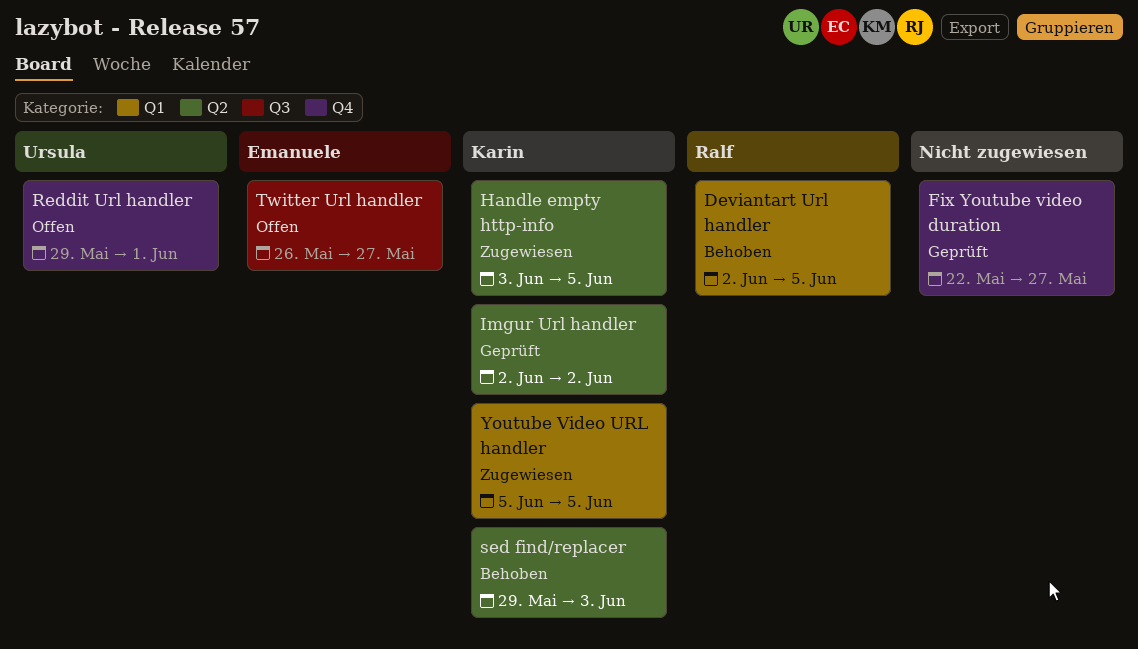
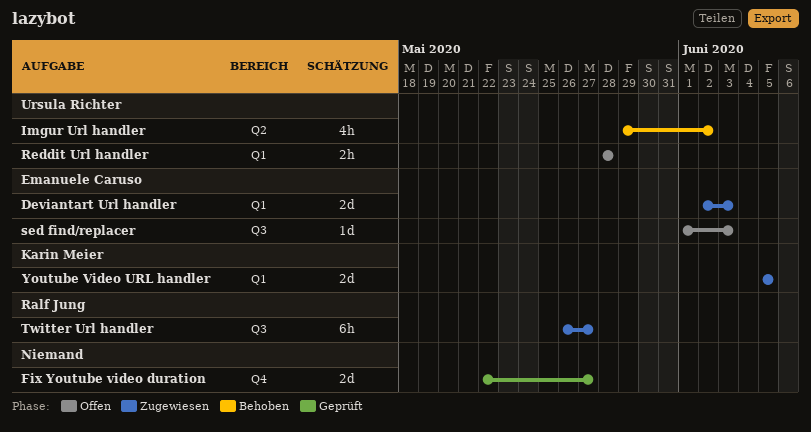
Deviantart Url handler, status: Behoben -> Zugewiesen
Deviantart Url handler, owner: Ralf Jung -> Emanuele Caruso
Deviantart Url handler, due: Jun 5 -> Jun 3
Handle empty http-info: present -> none
Imgur Url handler, status: Geprüft -> Behoben
Imgur Url handler, owner: Karin Meier -> Ursula Richter
Imgur Url handler, start: Jun 2 -> May 29
Reddit Url handler, label: Q4 -> Q1
Reddit Url handler, start: May 29 -> May 28
Reddit Url handler, due: Jun 1 -> May 28
sed find/replacer, status: Behoben -> Offen
sed find/replacer, owner: Karin Meier -> Emanuele Caruso
sed find/replacer, label: Q2 -> Q3
sed find/replacer, start: May 29 -> Jun 1
Twitter Url handler, status: Offen -> Zugewiesen
Twitter Url handler, owner: Emanuele Caruso -> Ralf Jung

